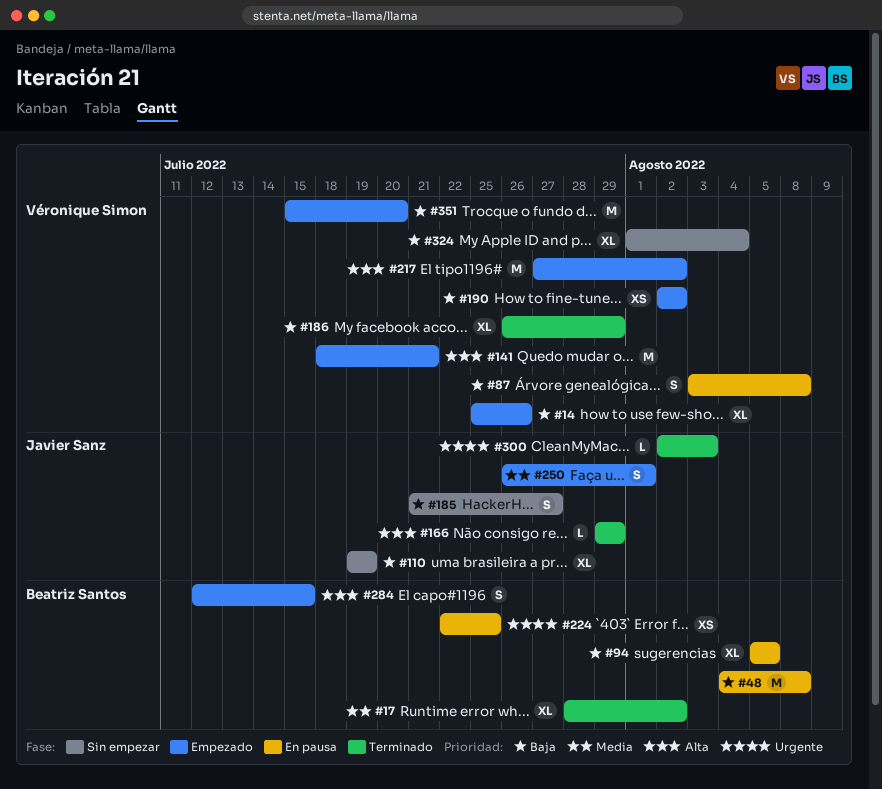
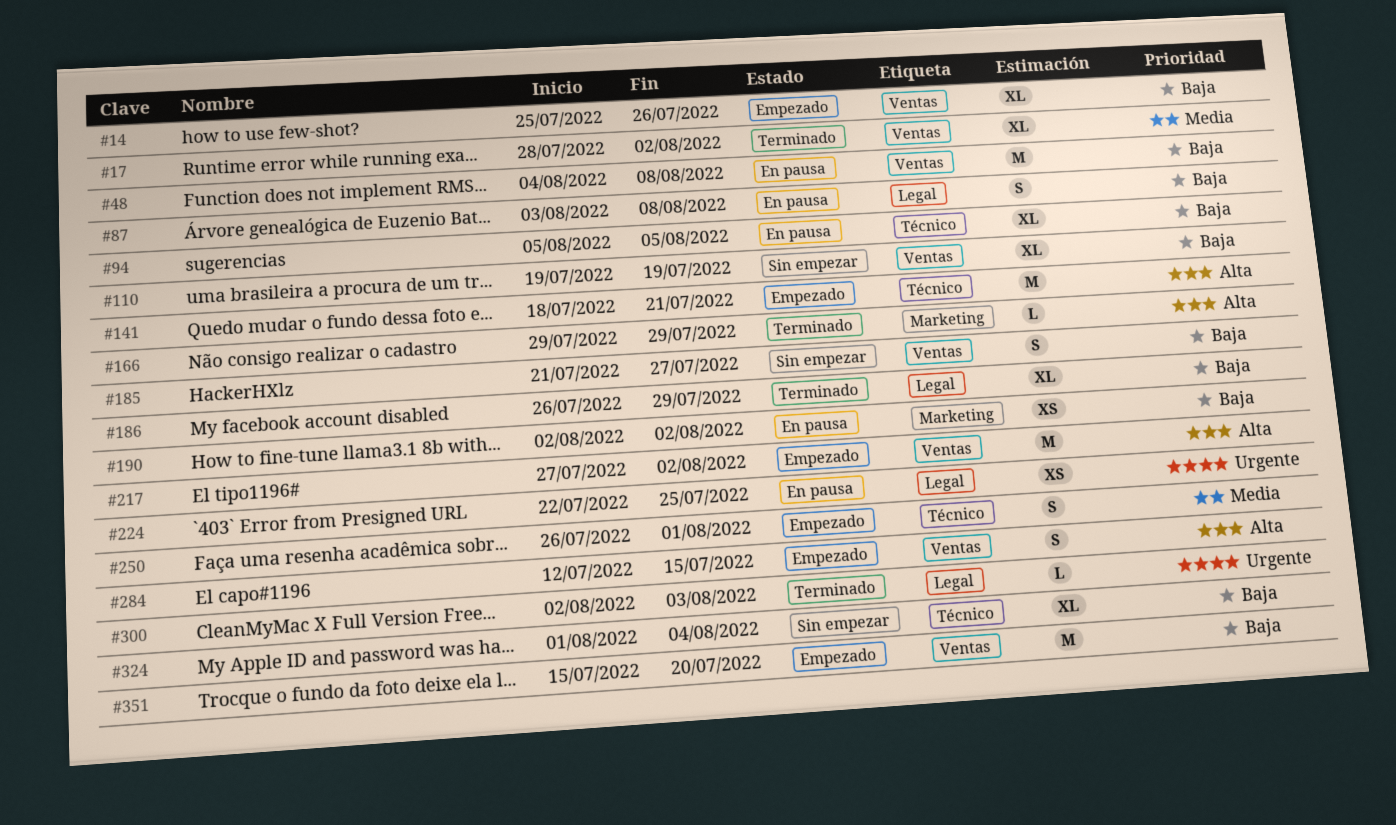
#190, status: Empezado -> En pausa

